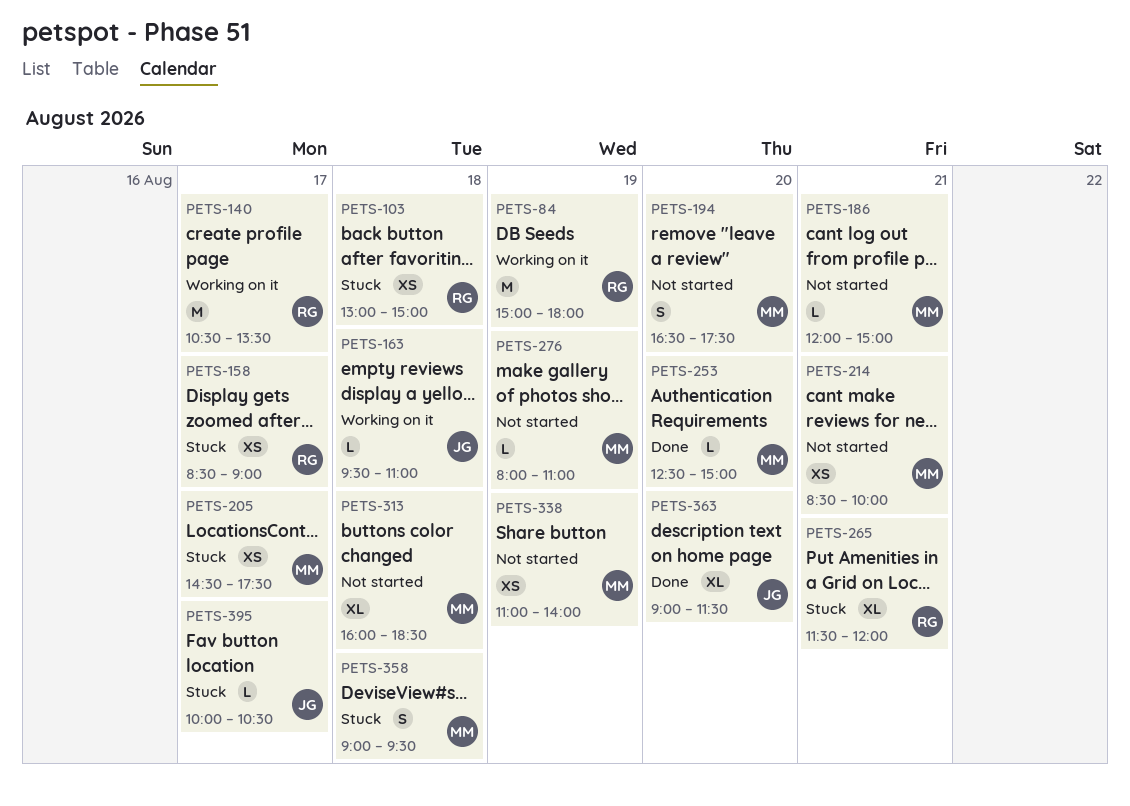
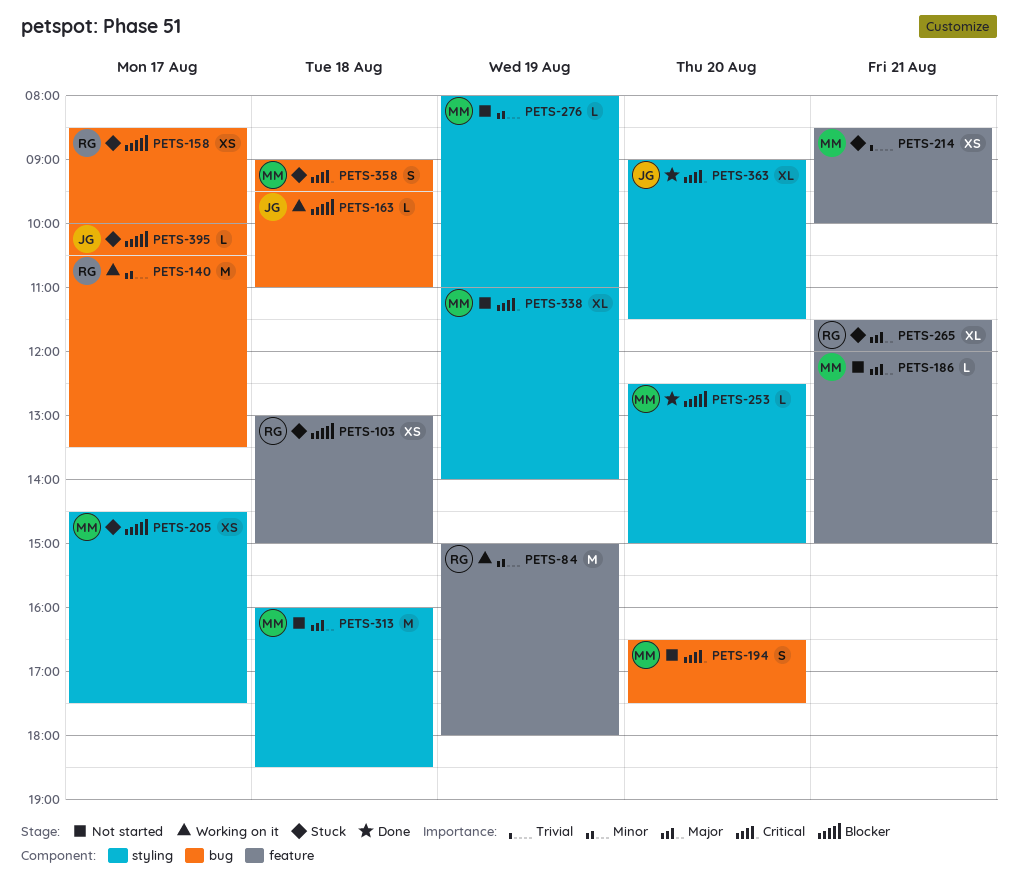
PETS-158, ends: 09:00 -> 10:00
PETS-214, status: Not started -> Stuck
PETS-313, estimate: XL -> M
PETS-338, estimate: XS -> XL

